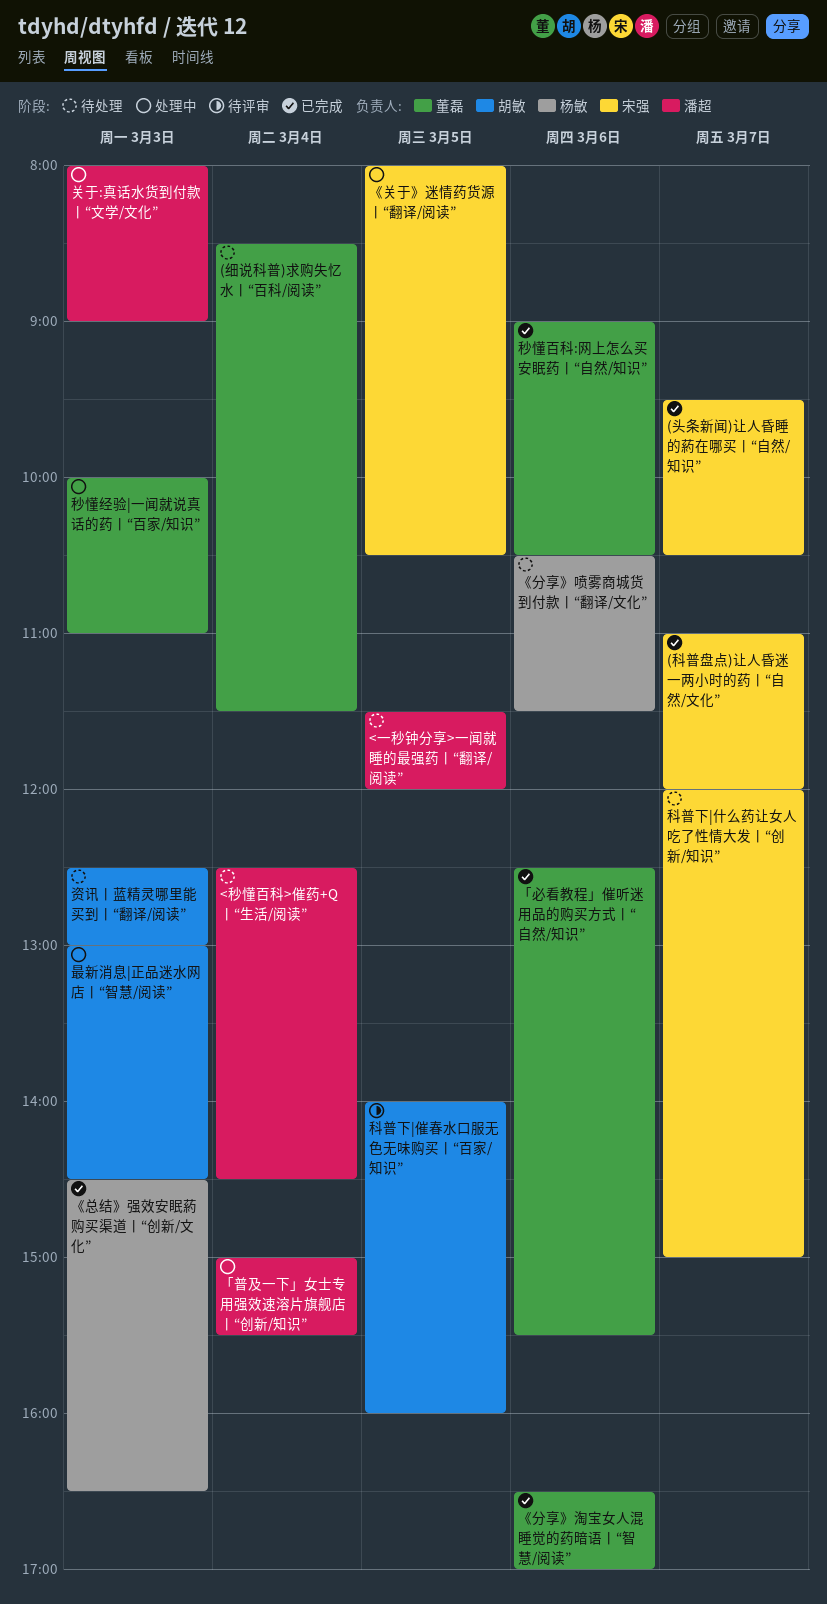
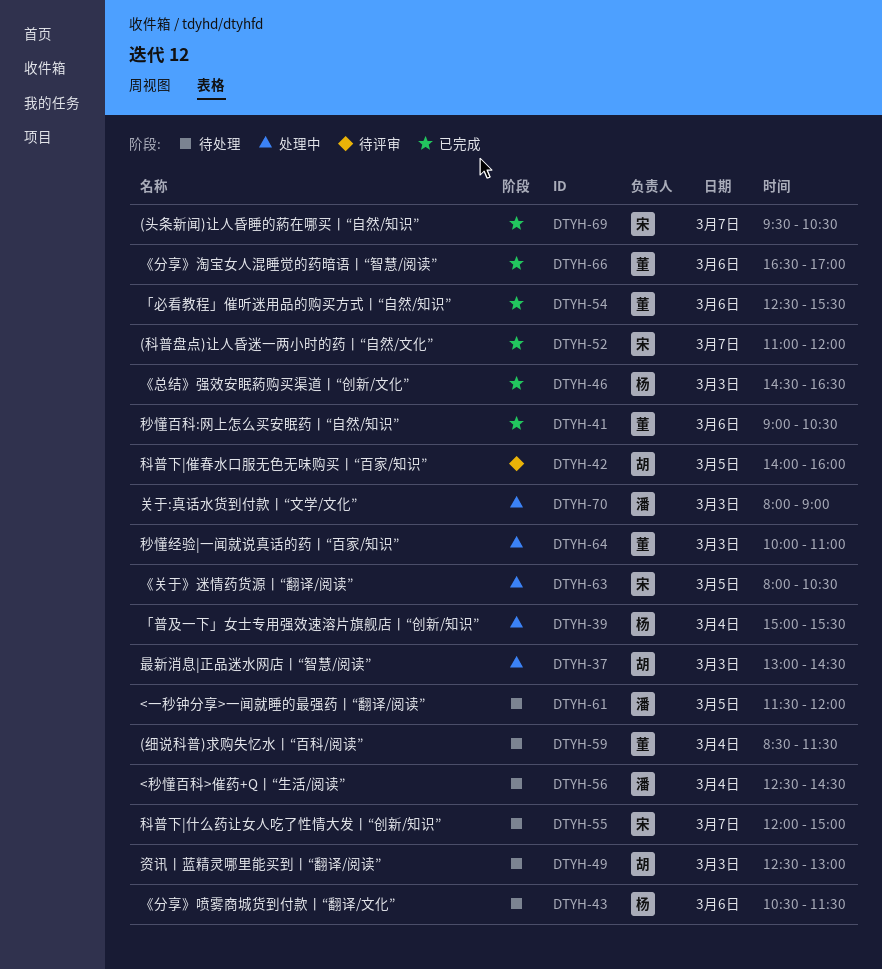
「普及一下」女士专用强效速溶片旗舰店丨“创新/知识”, owner: 潘超 -> 杨敏

